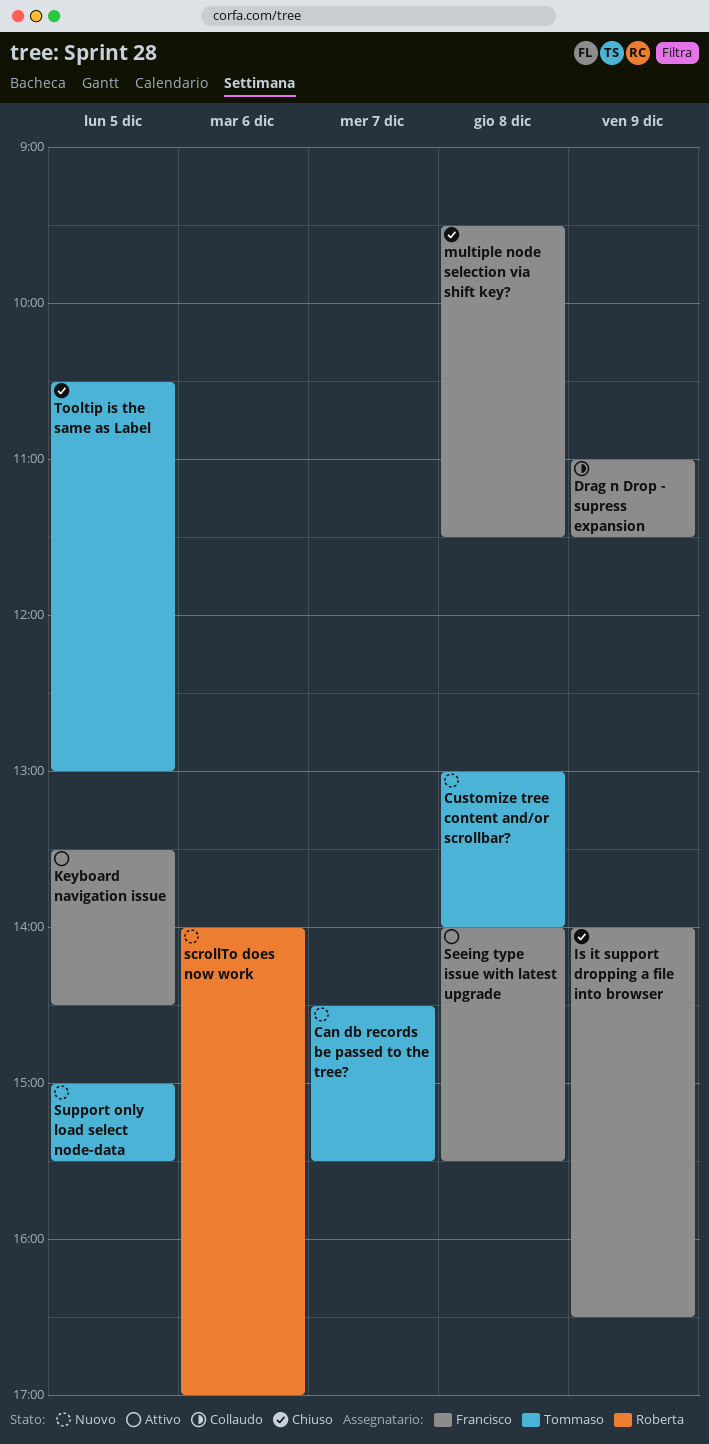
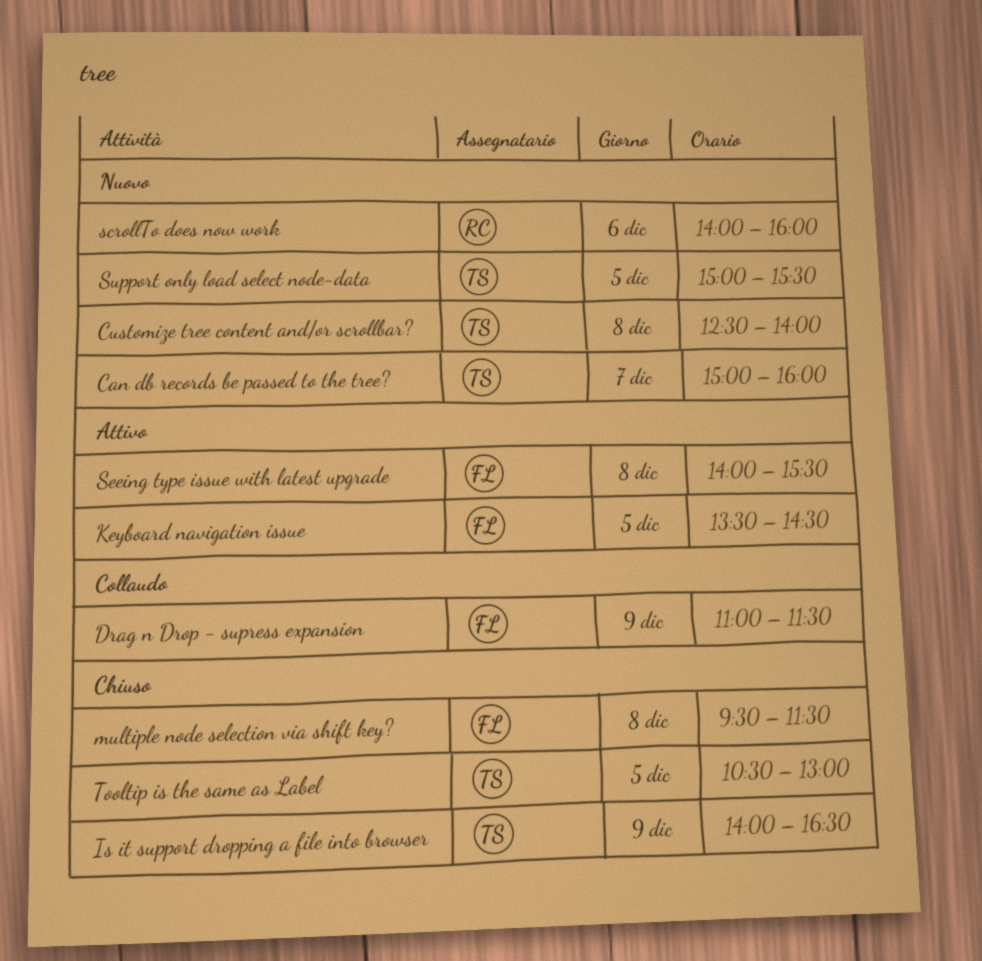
Can db records be passed to the tree?, begins: 14:30 -> 15:00
Can db records be passed to the tree?, ends: 15:30 -> 16:00
Customize tree content and/or scrollbar?, begins: 13:00 -> 12:30
Is it support dropping a file into browser, owner: Francisco -> Tommaso
scrollTo does now work, ends: 17:00 -> 16:00

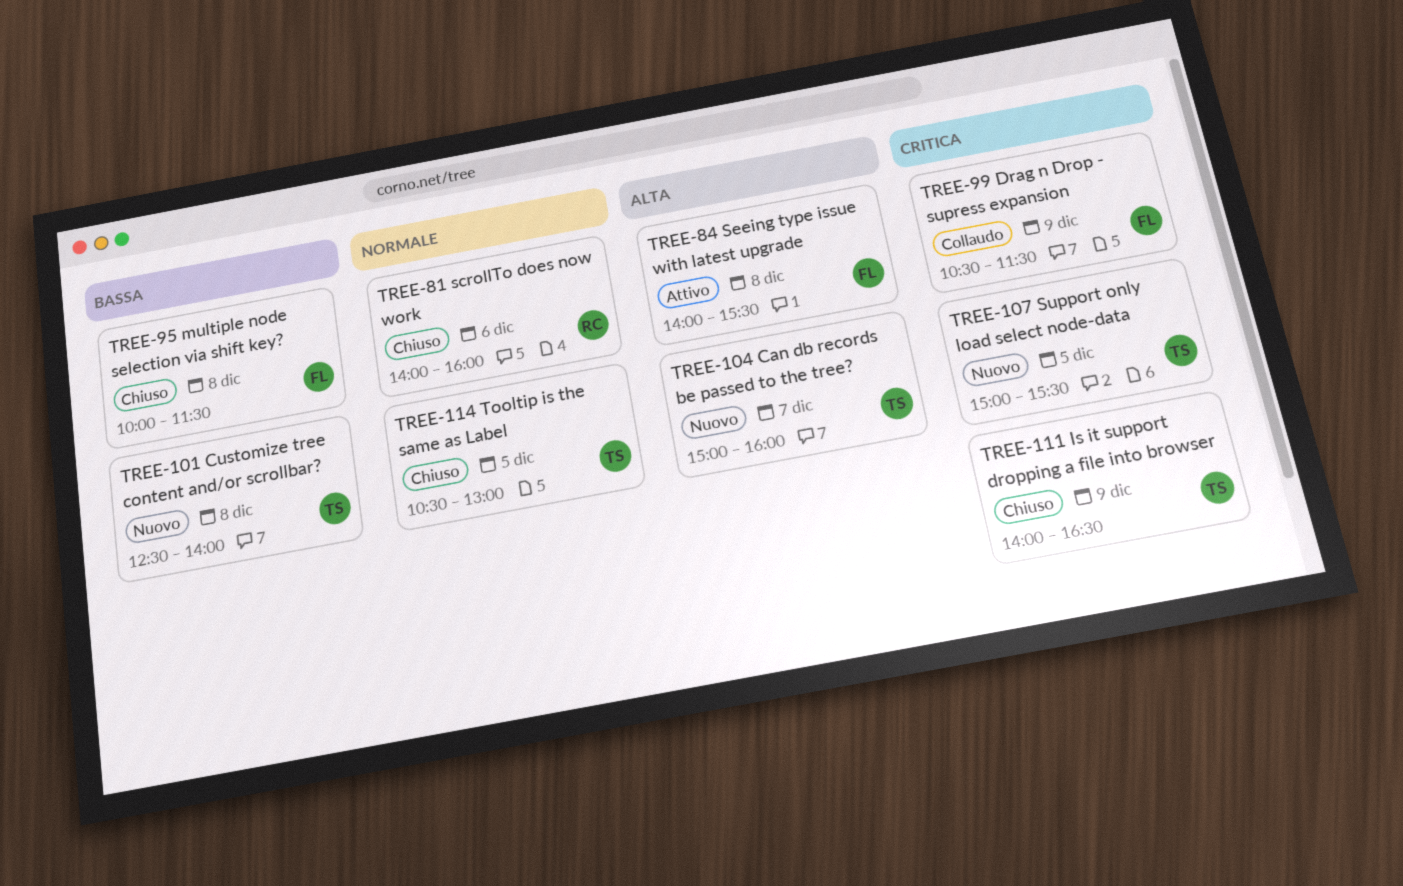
Drag n Drop - supress expansion, begins: 11:00 -> 10:30
Keyboard navigation issue: present -> none
multiple node selection via shift key?, begins: 09:30 -> 10:00
scrollTo does now work, status: Nuovo -> Chiuso

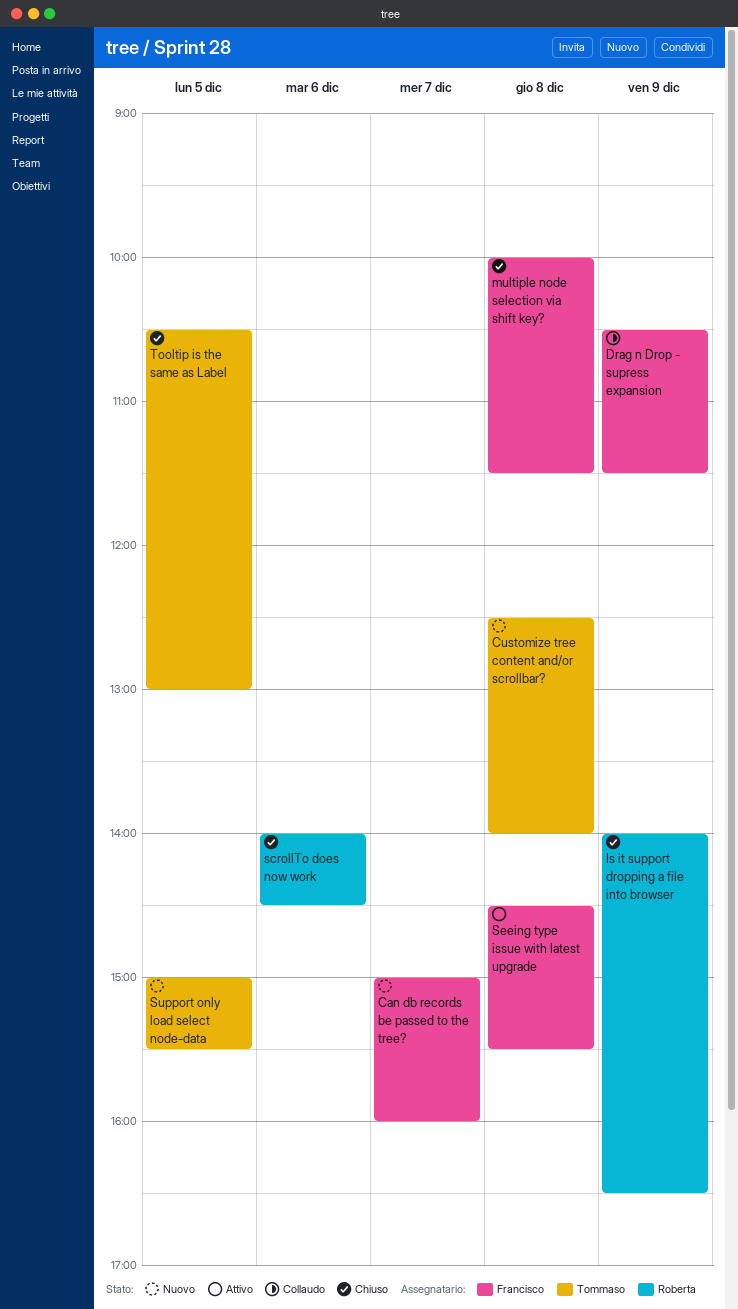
Can db records be passed to the tree?, owner: Tommaso -> Francisco
Is it support dropping a file into browser, owner: Tommaso -> Roberta
scrollTo does now work, ends: 16:00 -> 14:30
Seeing type issue with latest upgrade, begins: 14:00 -> 14:30

